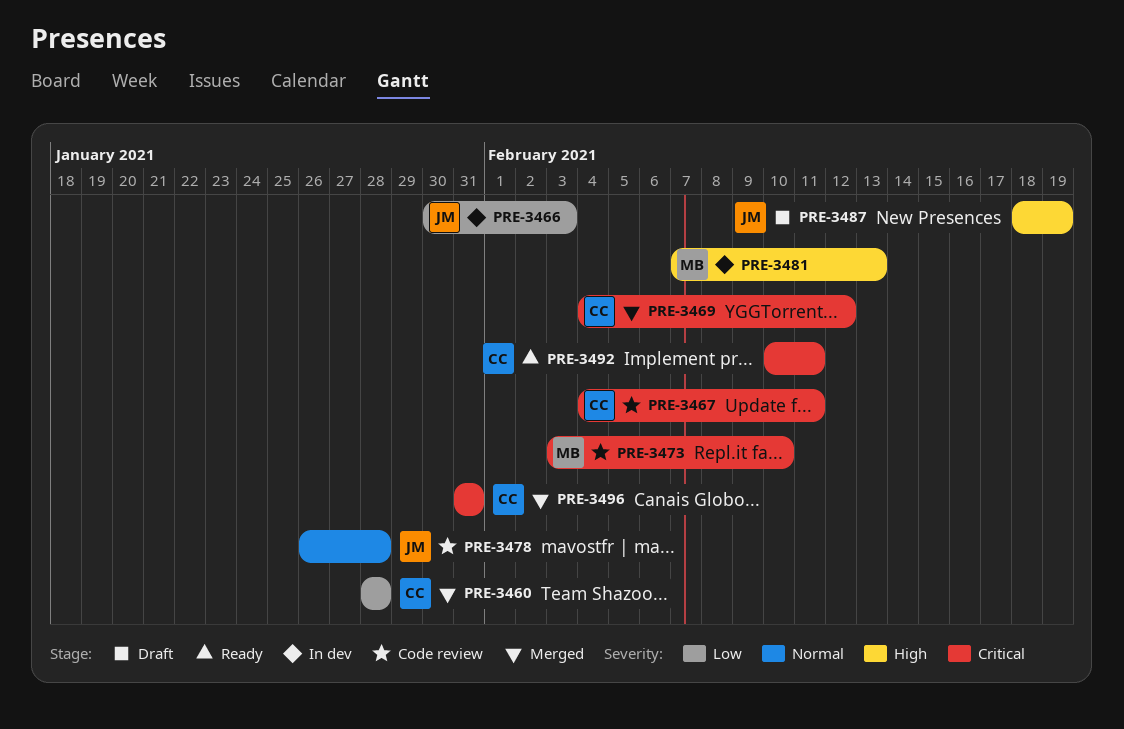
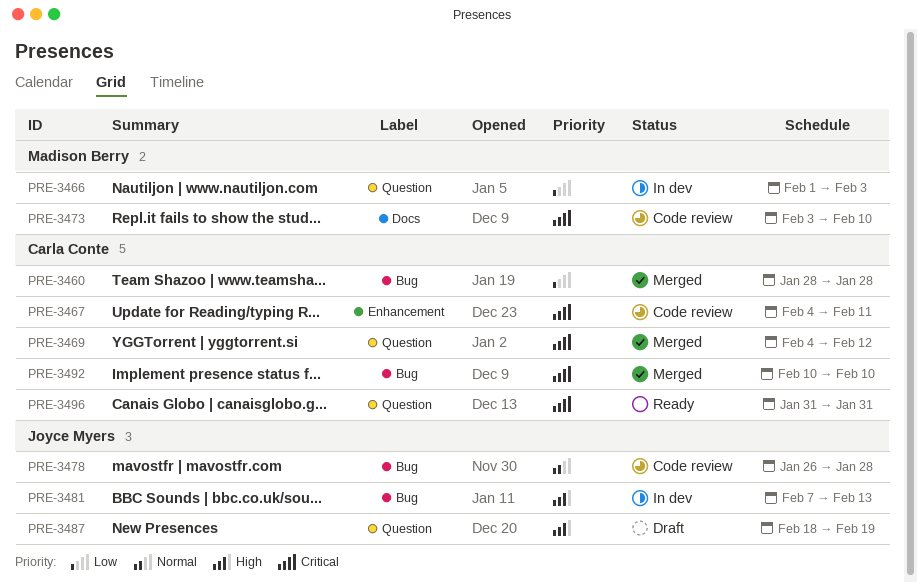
PRE-3466, owner: Joyce Myers -> Madison Berry
PRE-3466, start: Jan 30 -> Feb 1
PRE-3481, owner: Madison Berry -> Joyce Myers
PRE-3492, status: Ready -> Merged
PRE-3492, due: Feb 11 -> Feb 10
PRE-3496, status: Merged -> Ready

